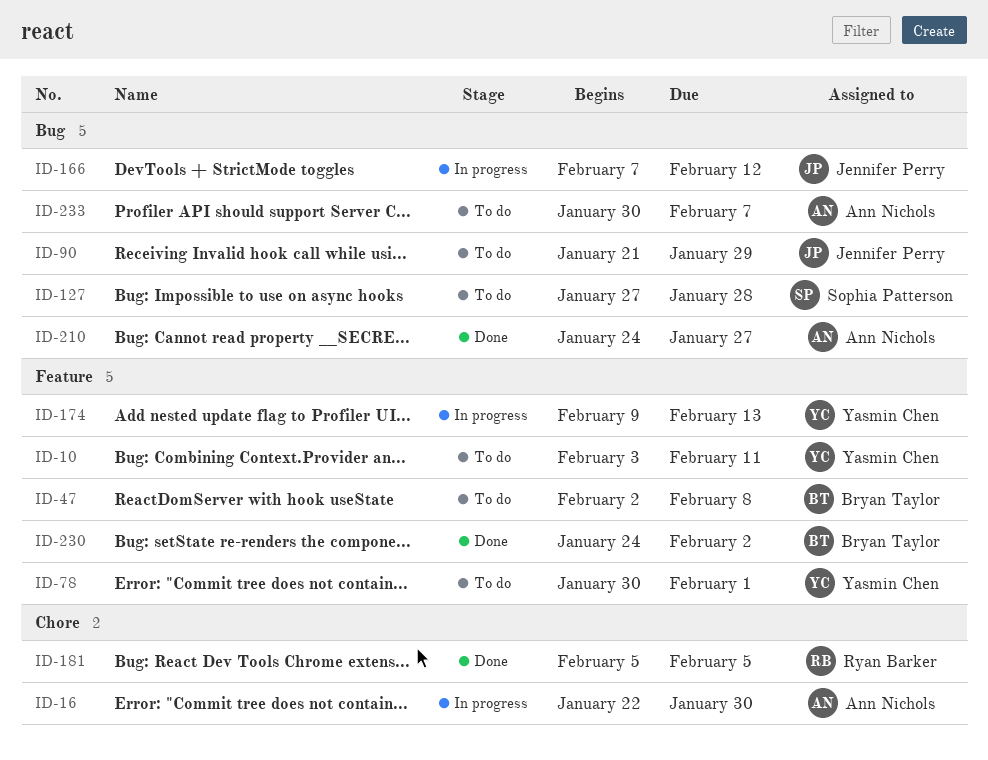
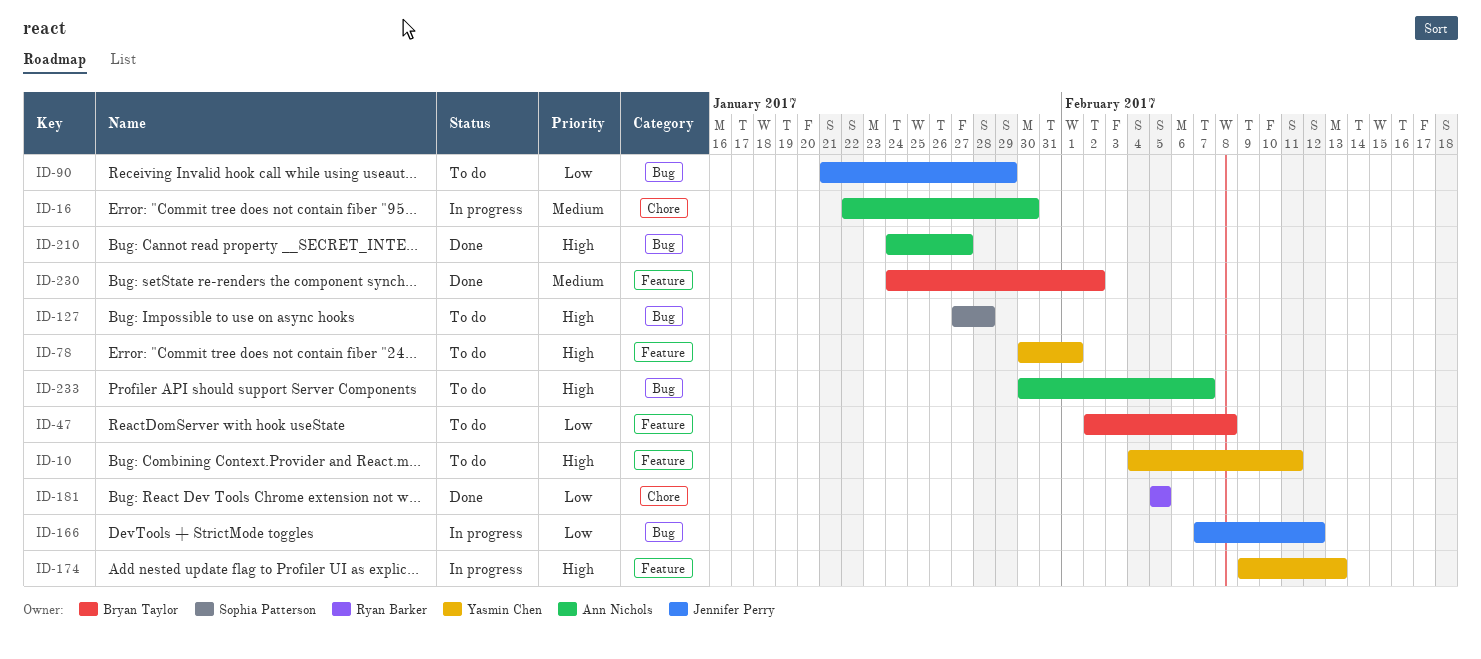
ID-10, start: Feb 3 -> Feb 4

